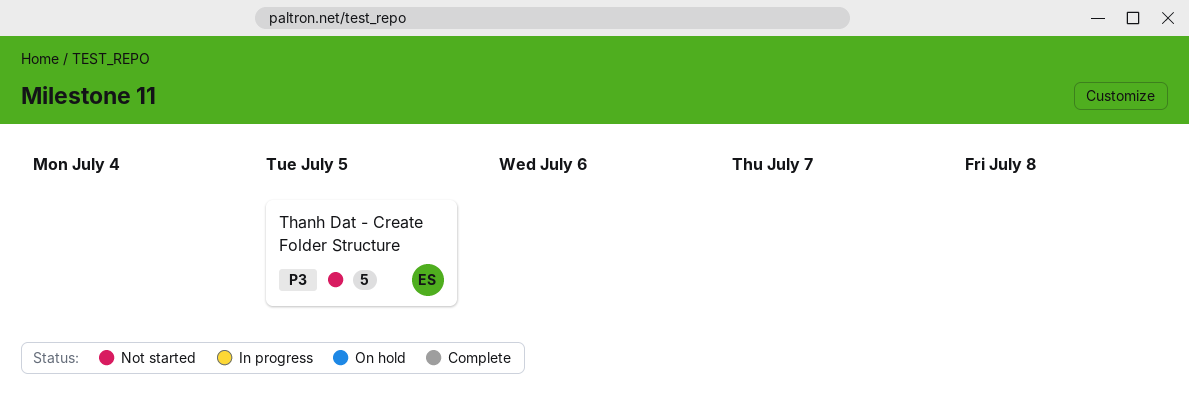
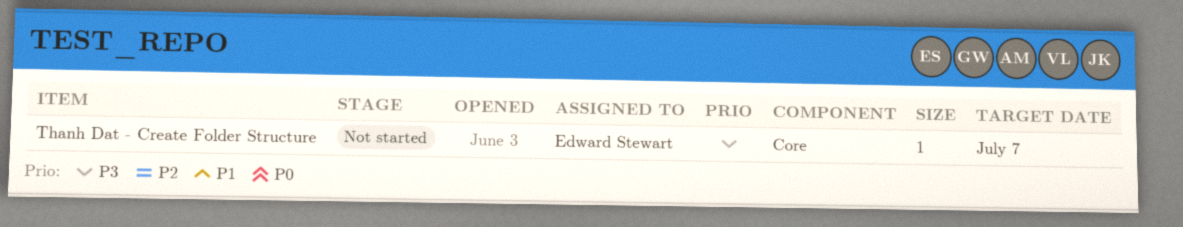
Thanh Dat - Create Folder Structure, estimate: 5 -> 1
Thanh Dat - Create Folder Structure, due: Jul 5 -> Jul 7

